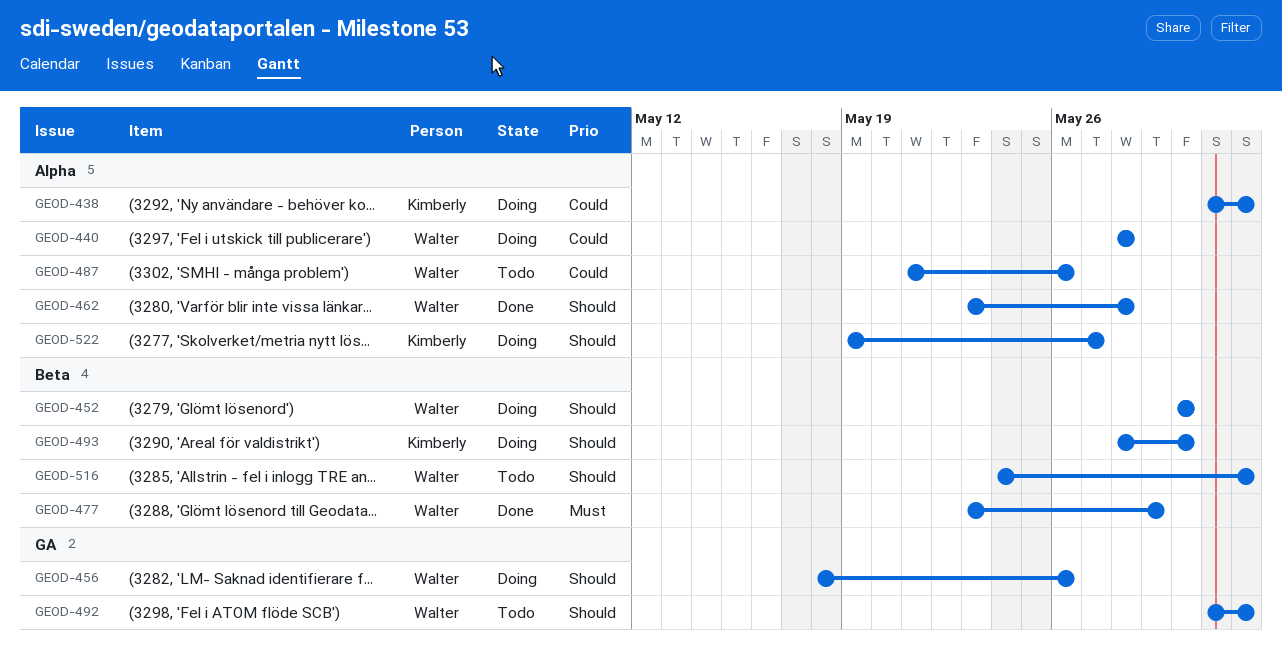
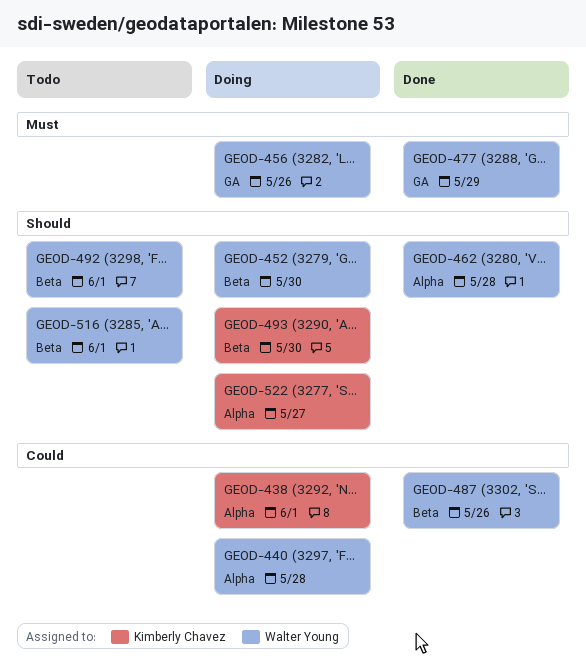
GEOD-456, priority: Should -> Must
GEOD-477, label: Beta -> GA
GEOD-487, status: Todo -> Done
GEOD-487, label: Alpha -> Beta
GEOD-492, label: GA -> Beta

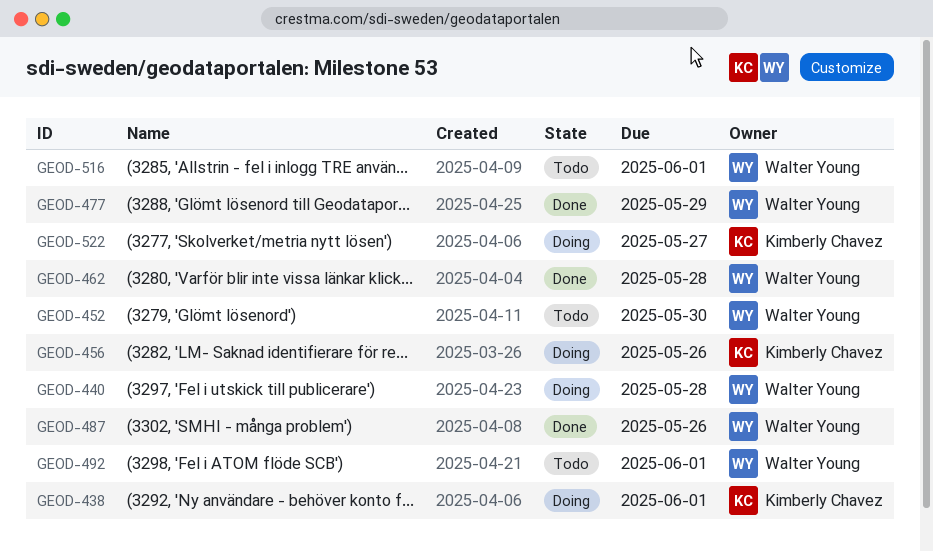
GEOD-452, status: Doing -> Todo
GEOD-456, owner: Walter Young -> Kimberly Chavez
GEOD-493: present -> none

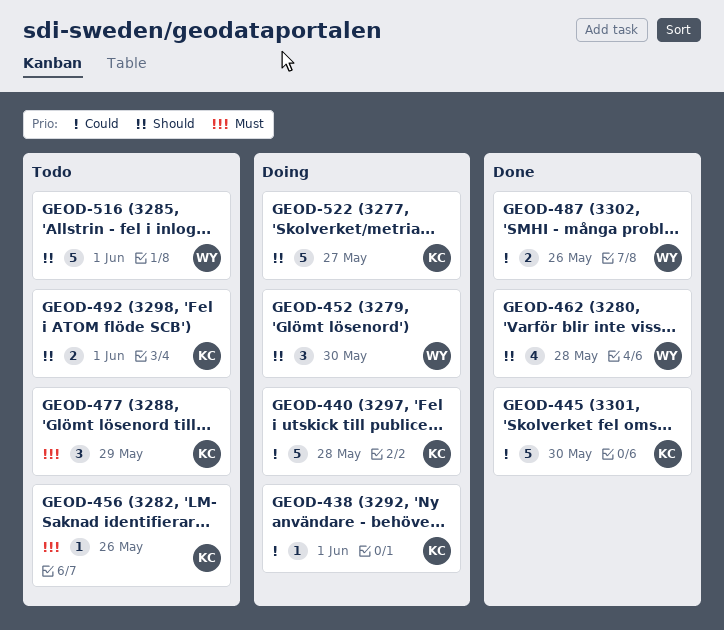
GEOD-440, owner: Walter Young -> Kimberly Chavez
GEOD-445: none -> present
GEOD-452, status: Todo -> Doing
GEOD-456, status: Doing -> Todo
GEOD-477, status: Done -> Todo
GEOD-477, owner: Walter Young -> Kimberly Chavez
GEOD-492, owner: Walter Young -> Kimberly Chavez

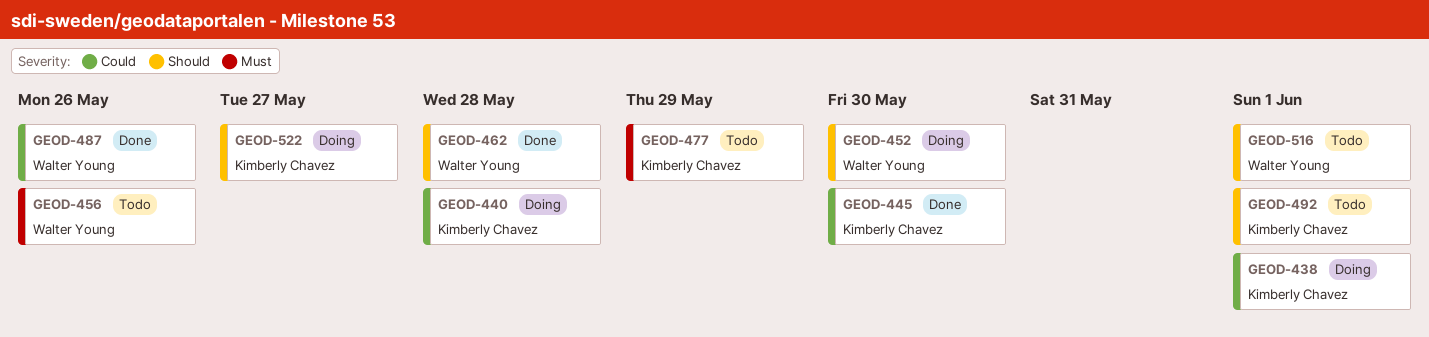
GEOD-456, owner: Kimberly Chavez -> Walter Young

